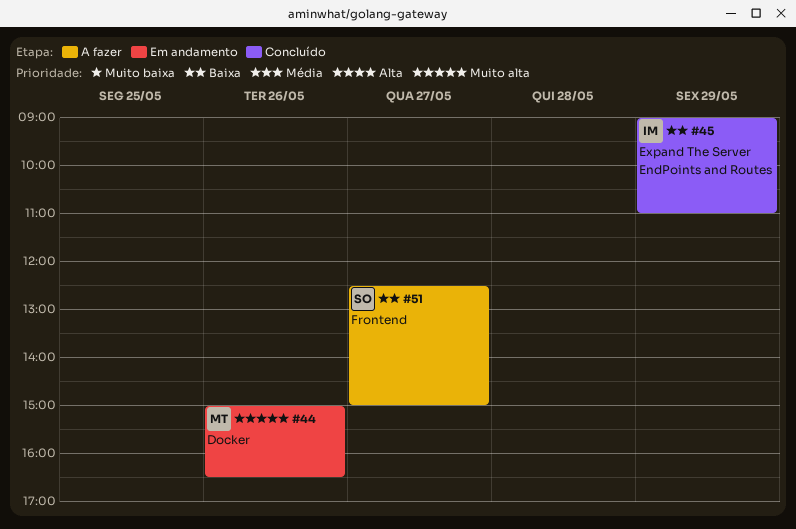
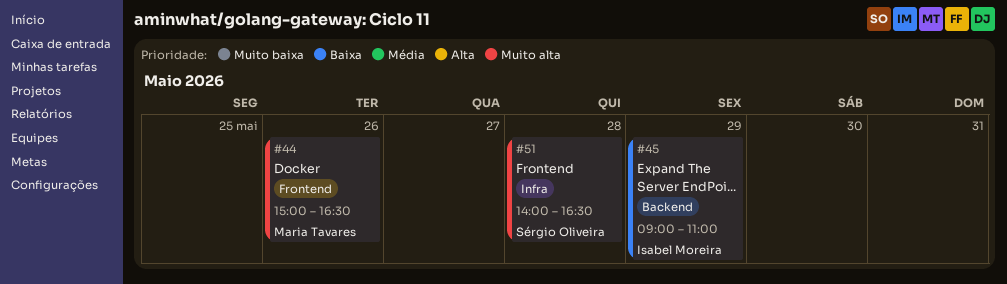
#51, priority: Baixa -> Muito alta
#51, day: May 27 -> May 28
#51, begins: 12:30 -> 14:00
#51, ends: 15:00 -> 16:30

